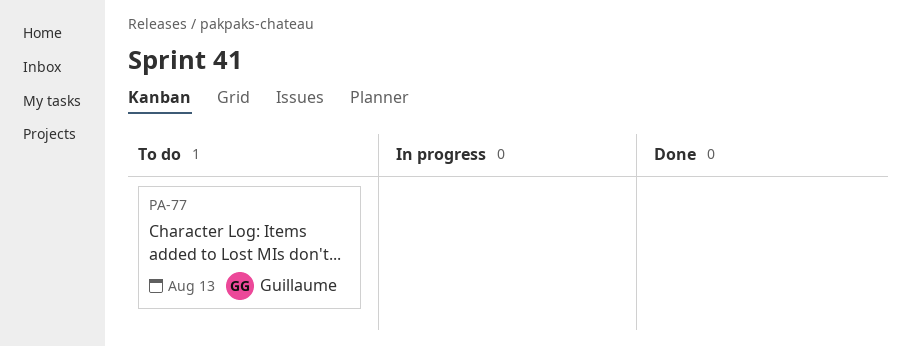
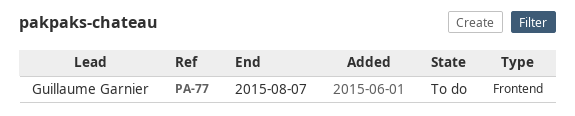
PA-77, due: Aug 13 -> Aug 7

